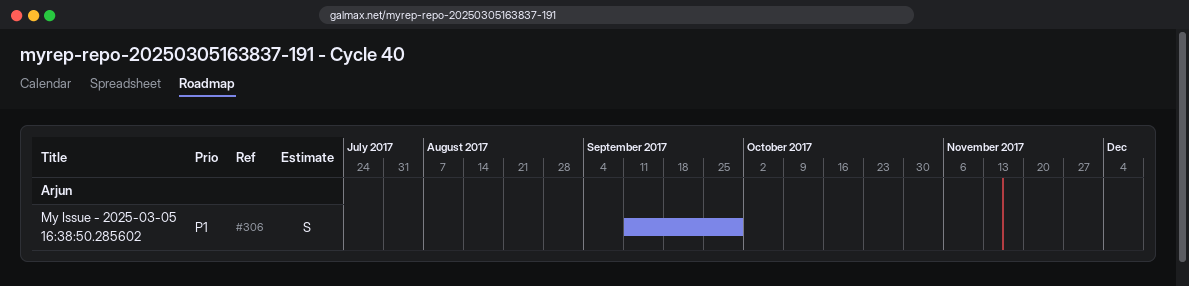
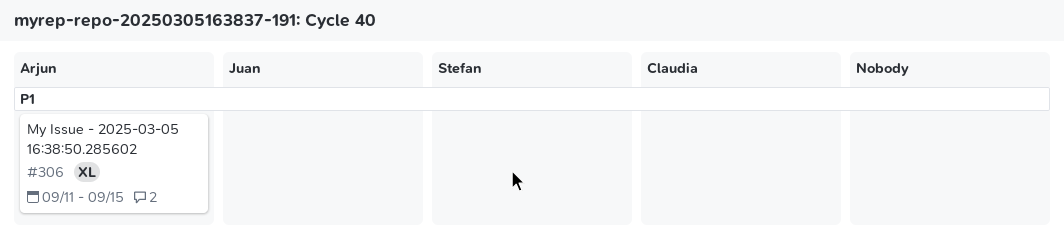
#306, estimate: S -> XL
#306, due: Sep 29 -> Sep 15

